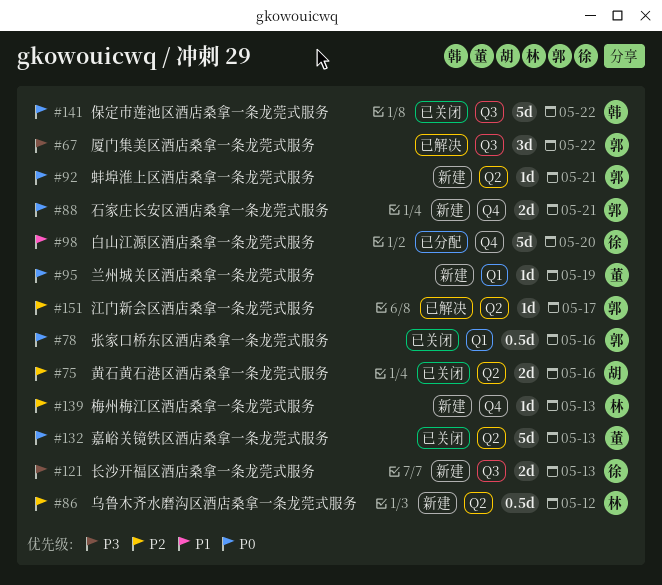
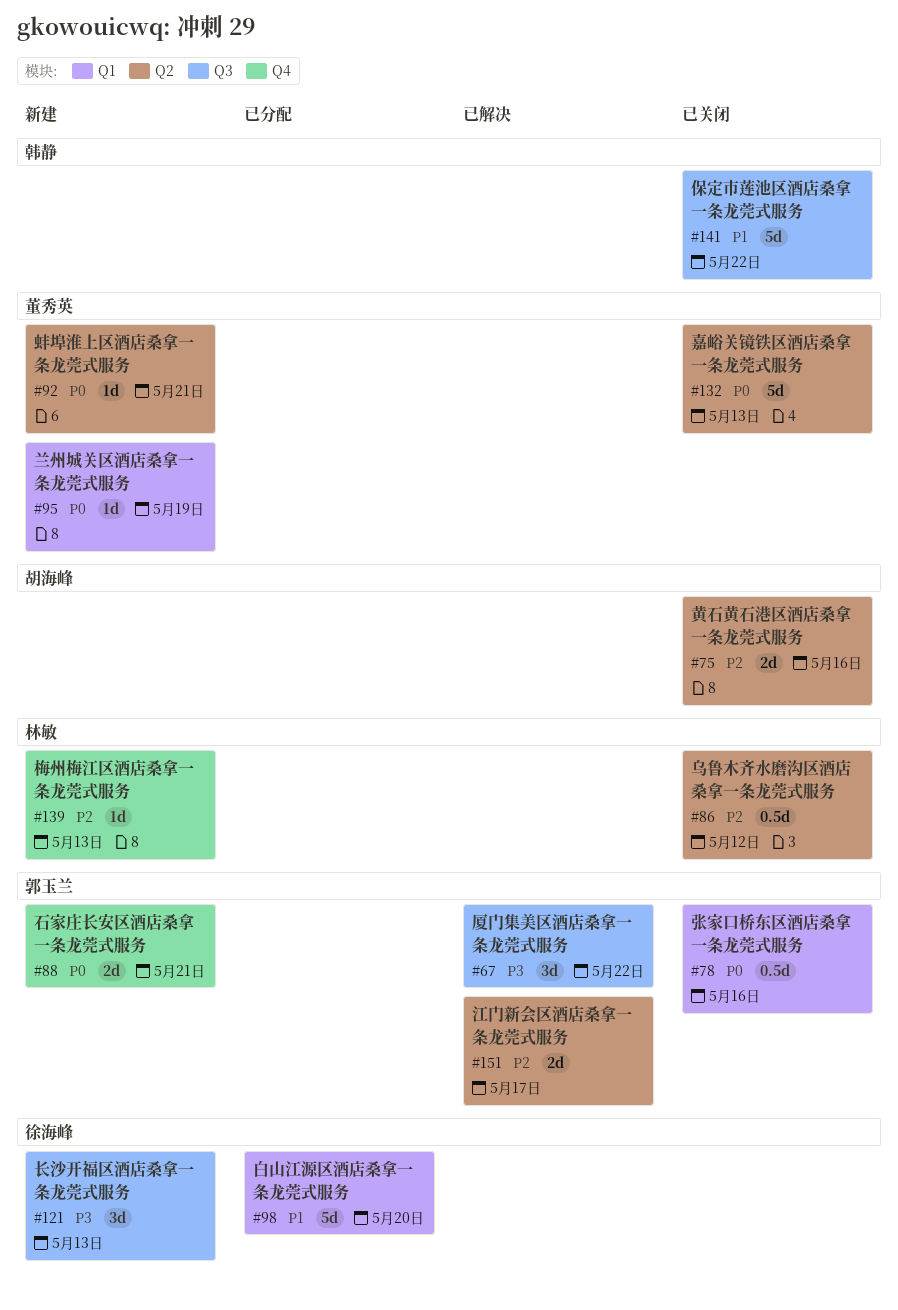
#86, status: 新建 -> 已关闭
#92, owner: 郭玉兰 -> 董秀英
#98, label: Q4 -> Q1
#121, estimate: 2d -> 3d
#141, priority: P0 -> P1
#151, estimate: 1d -> 2d

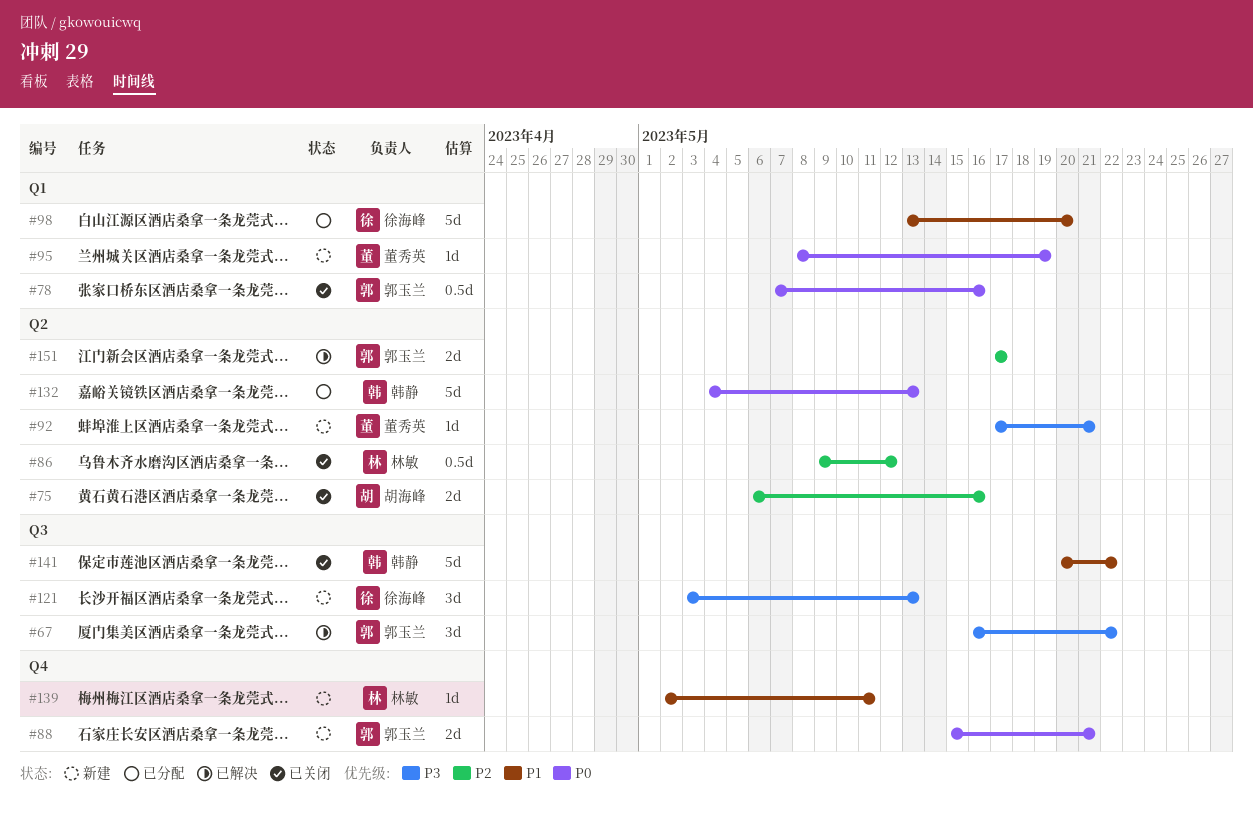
#92, priority: P0 -> P3
#132, status: 已关闭 -> 已分配
#132, owner: 董秀英 -> 韩静
#139, priority: P2 -> P1
#139, due: May 13 -> May 11

